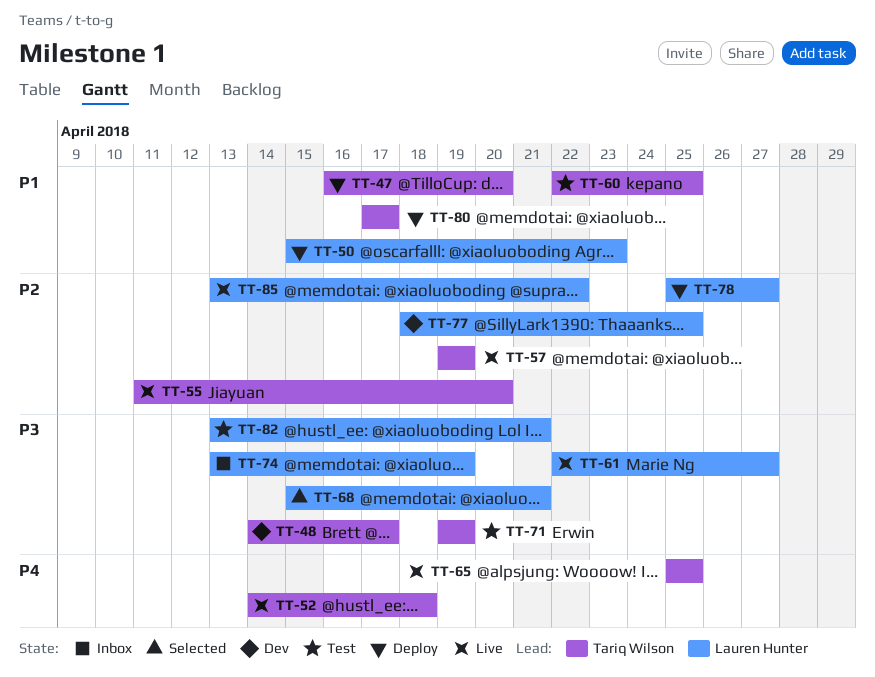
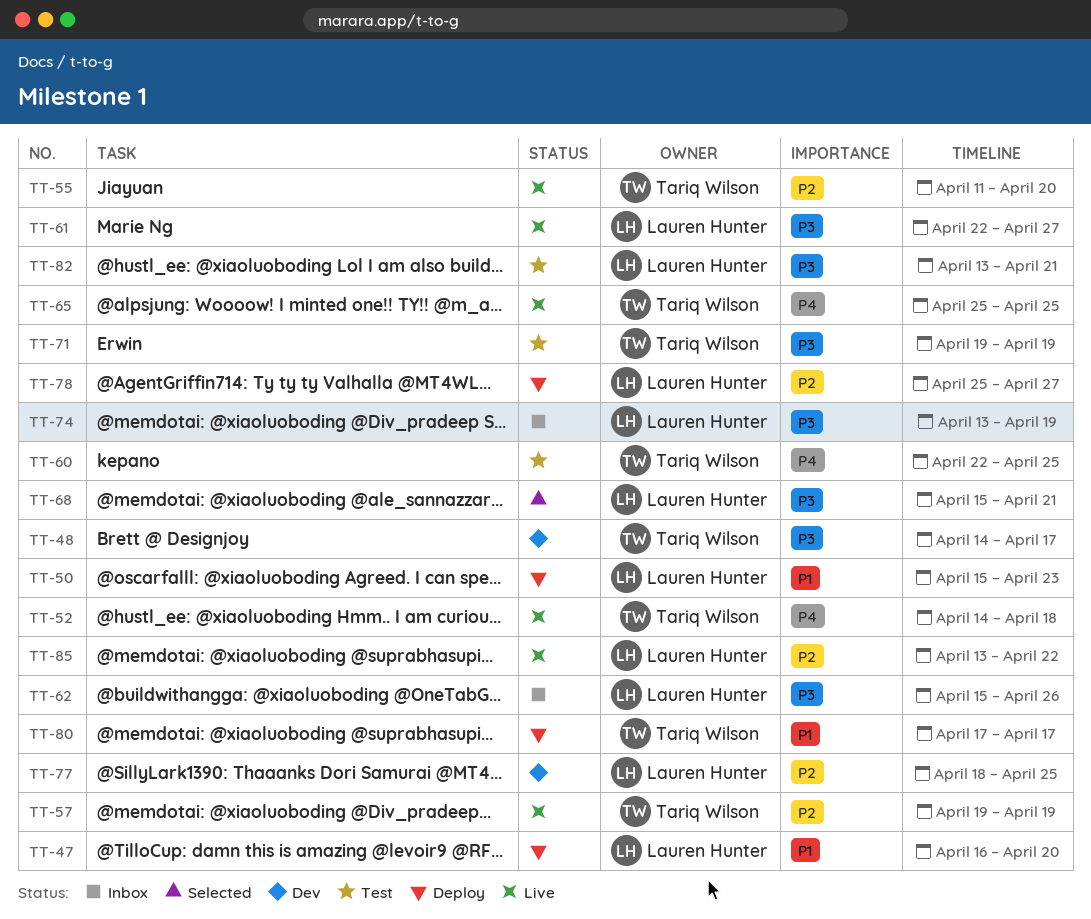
TT-47, owner: Tariq Wilson -> Lauren Hunter
TT-60, priority: P1 -> P4
TT-62: none -> present

